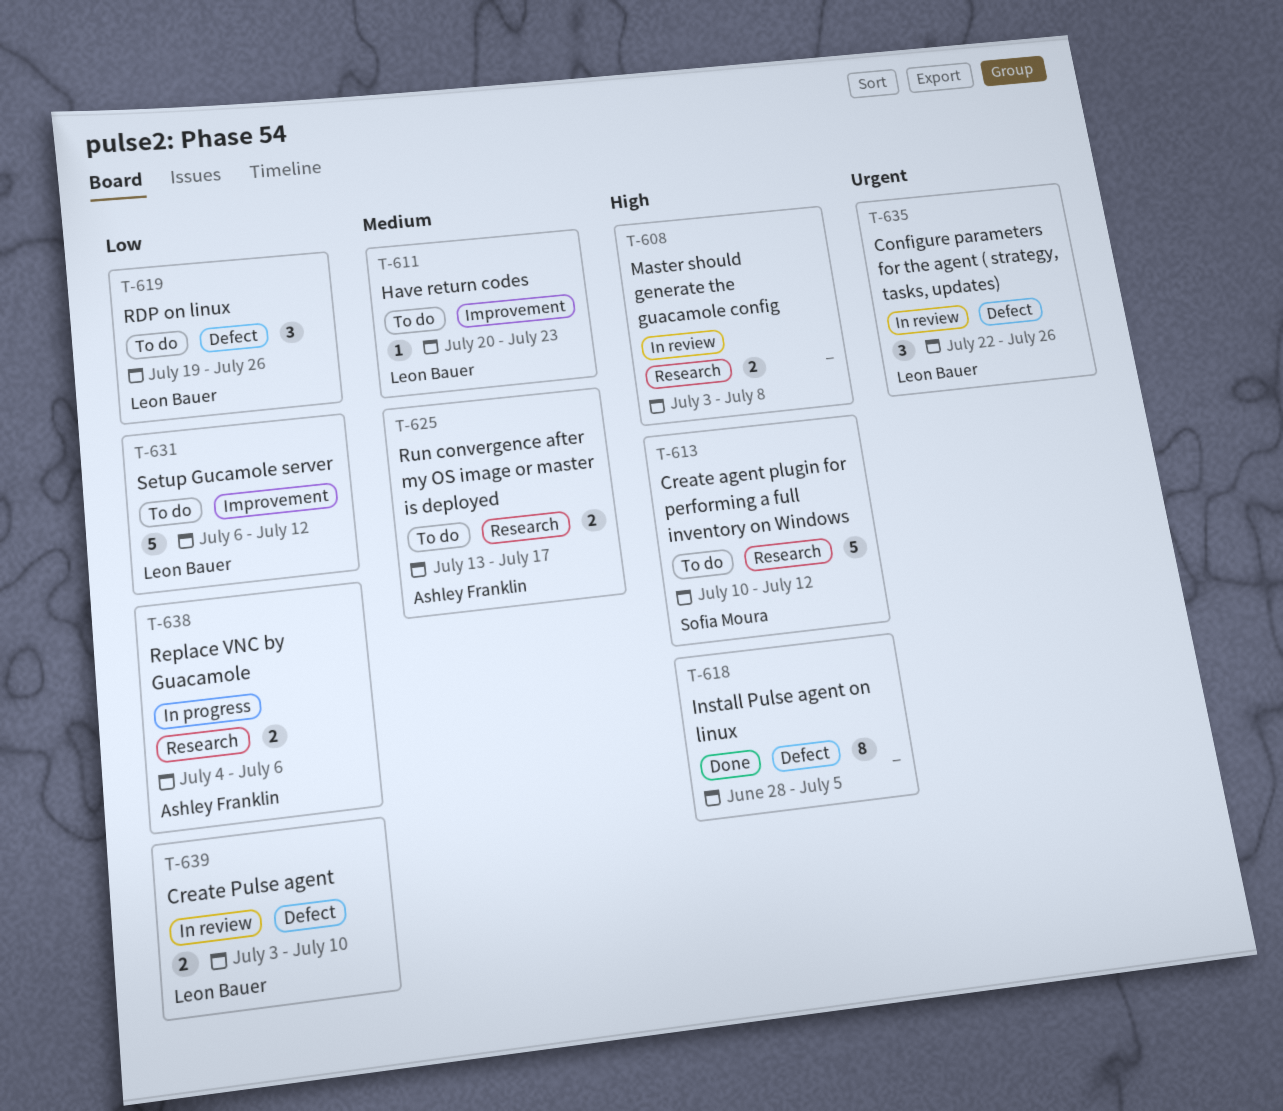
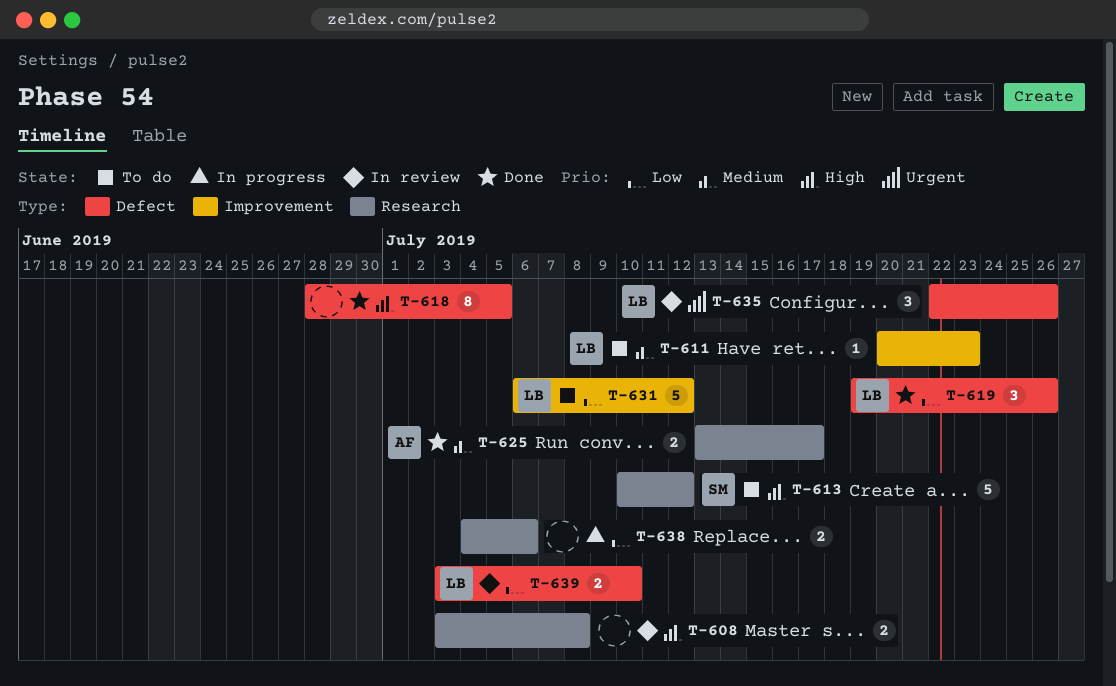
T-619, status: To do -> Done
T-625, status: To do -> Done
T-638, owner: Ashley Franklin -> none

